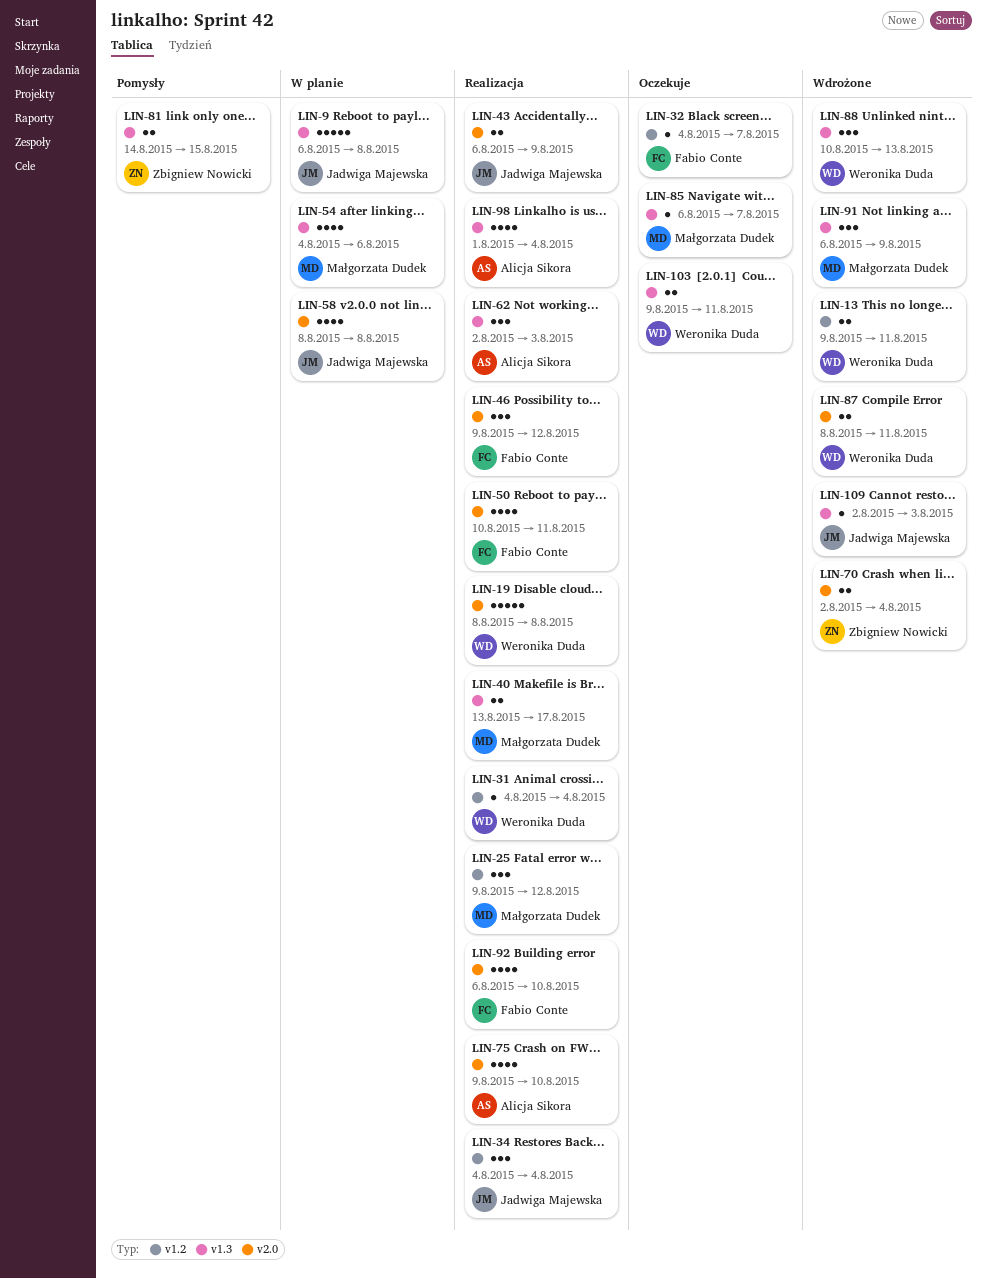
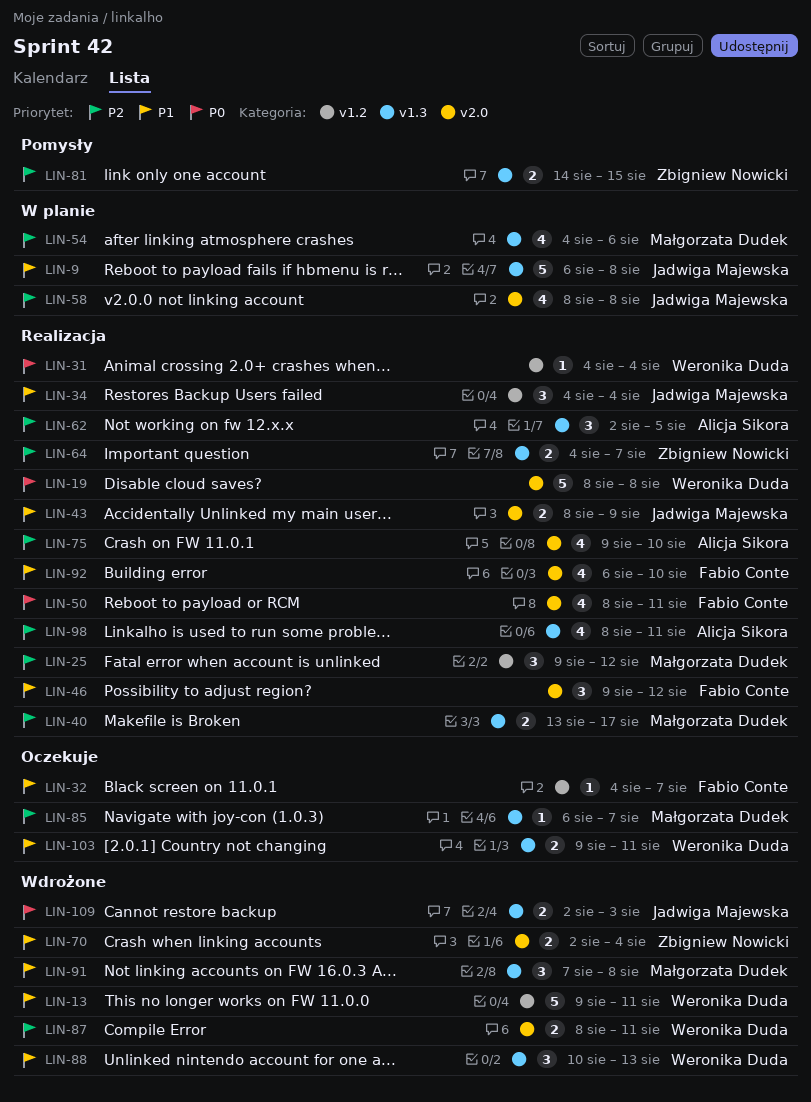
LIN-13, estimate: 2 -> 5
LIN-43, start: Aug 6 -> Aug 8
LIN-50, start: Aug 10 -> Aug 8
LIN-62, due: Aug 3 -> Aug 5
LIN-64: none -> present
LIN-91, start: Aug 6 -> Aug 7
LIN-91, due: Aug 9 -> Aug 8
LIN-98, start: Aug 1 -> Aug 8
LIN-98, due: Aug 4 -> Aug 11
LIN-109, estimate: 1 -> 2

